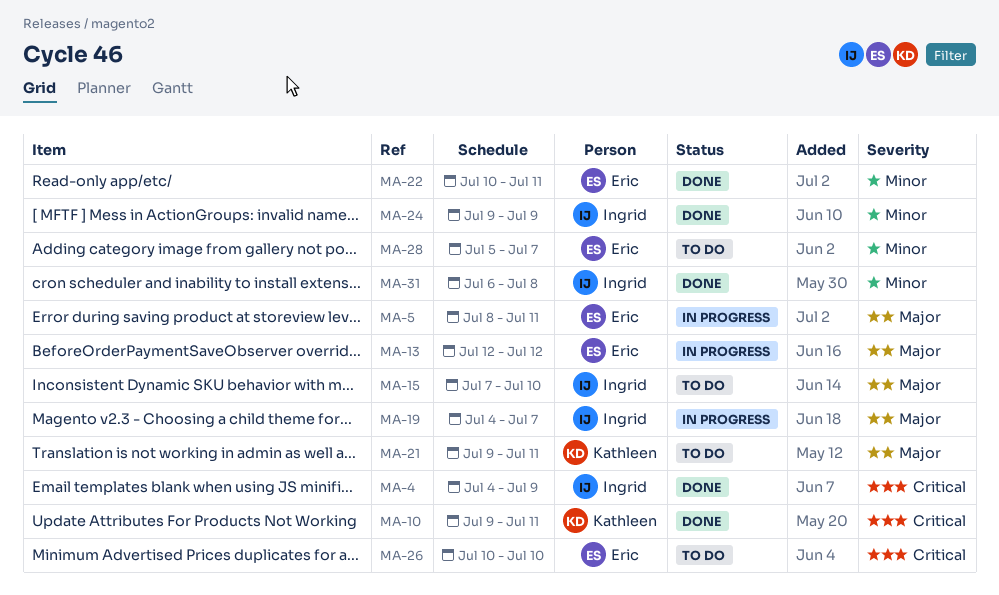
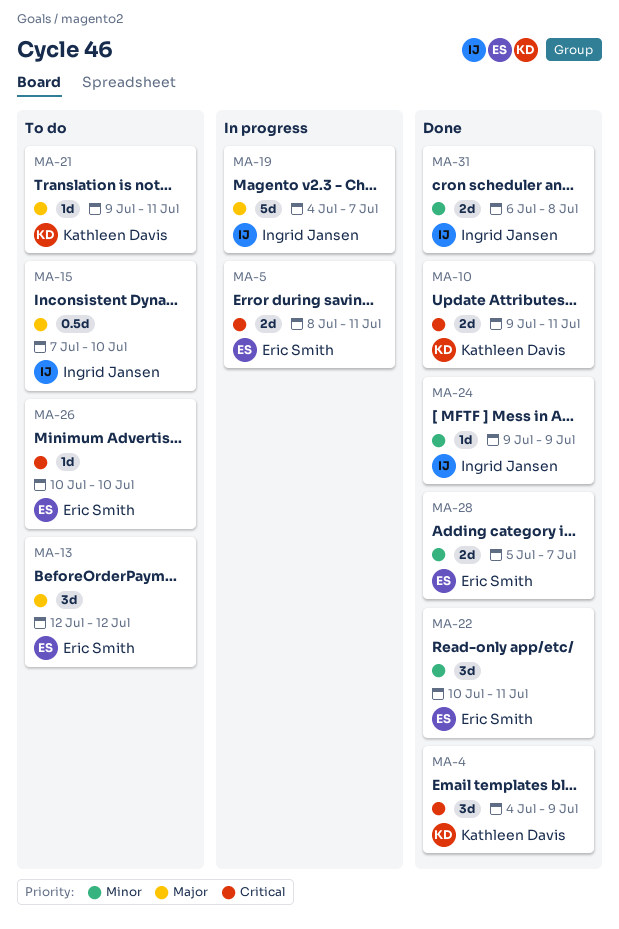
MA-4, owner: Ingrid Jansen -> Kathleen Davis
MA-5, priority: Major -> Critical
MA-13, status: In progress -> To do
MA-28, status: To do -> Done

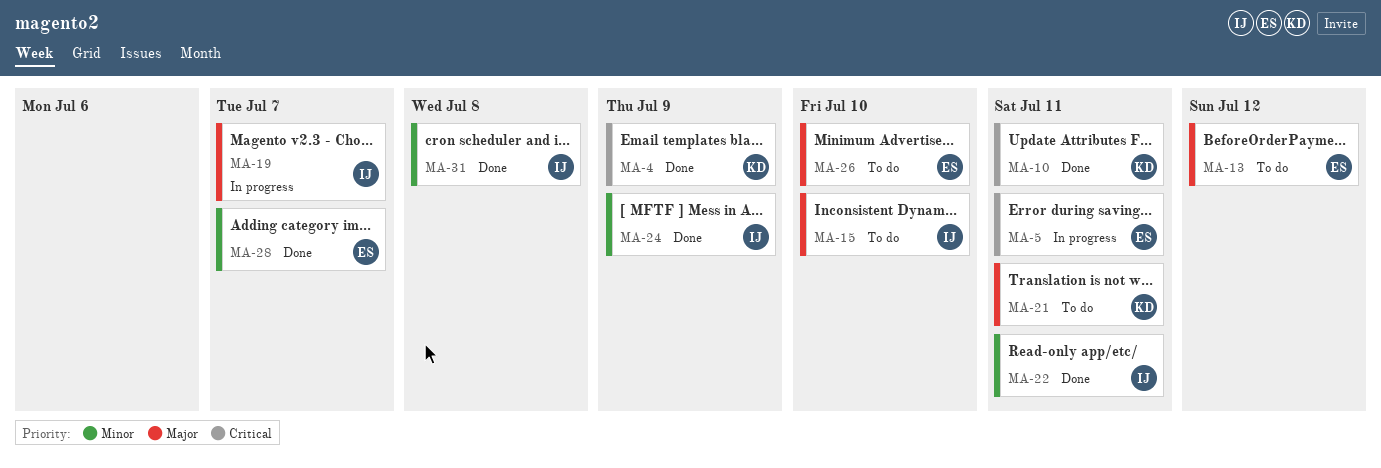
MA-22, owner: Eric Smith -> Ingrid Jansen
MA-26, priority: Critical -> Major

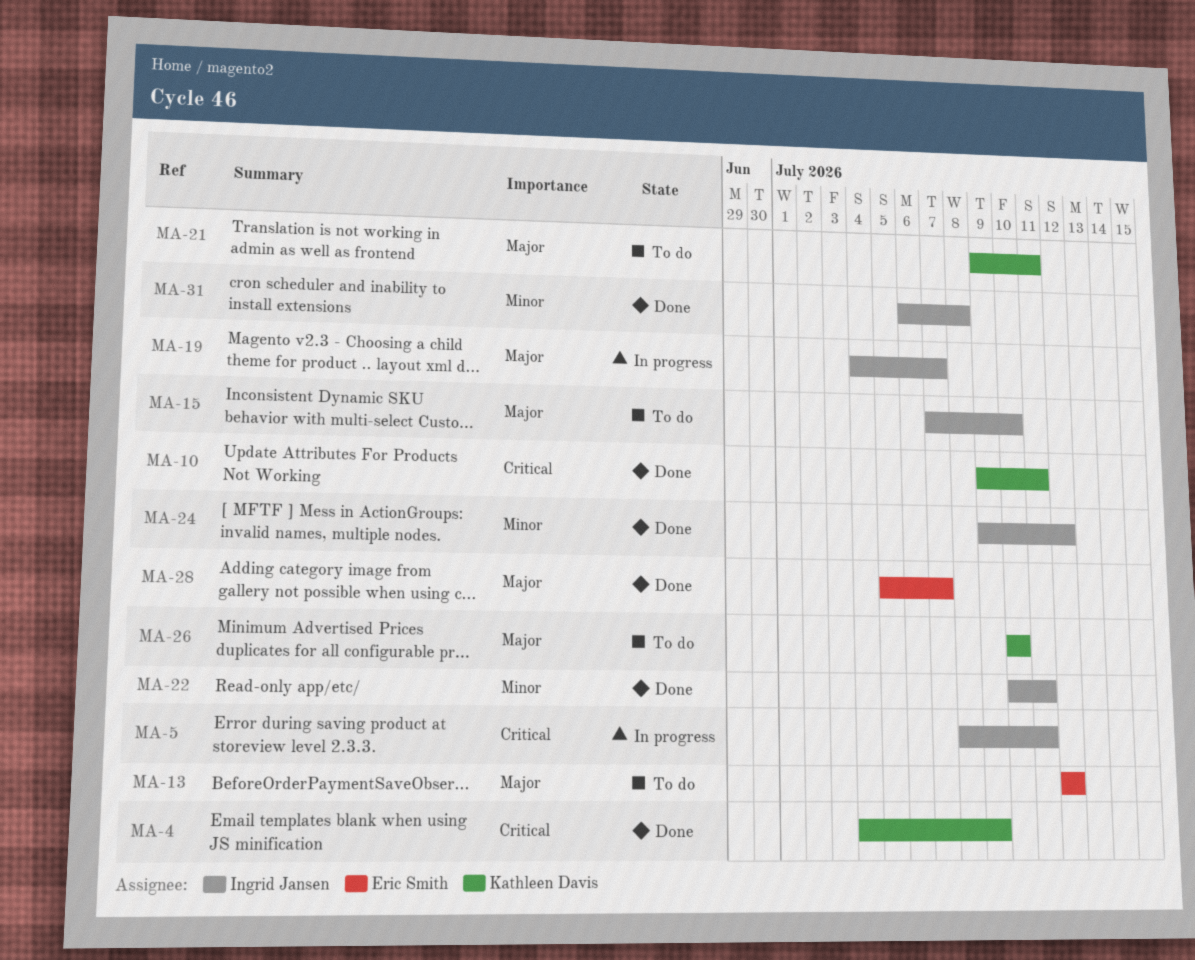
MA-5, owner: Eric Smith -> Ingrid Jansen
MA-24, due: Jul 9 -> Jul 12
MA-26, owner: Eric Smith -> Kathleen Davis
MA-28, priority: Minor -> Major

